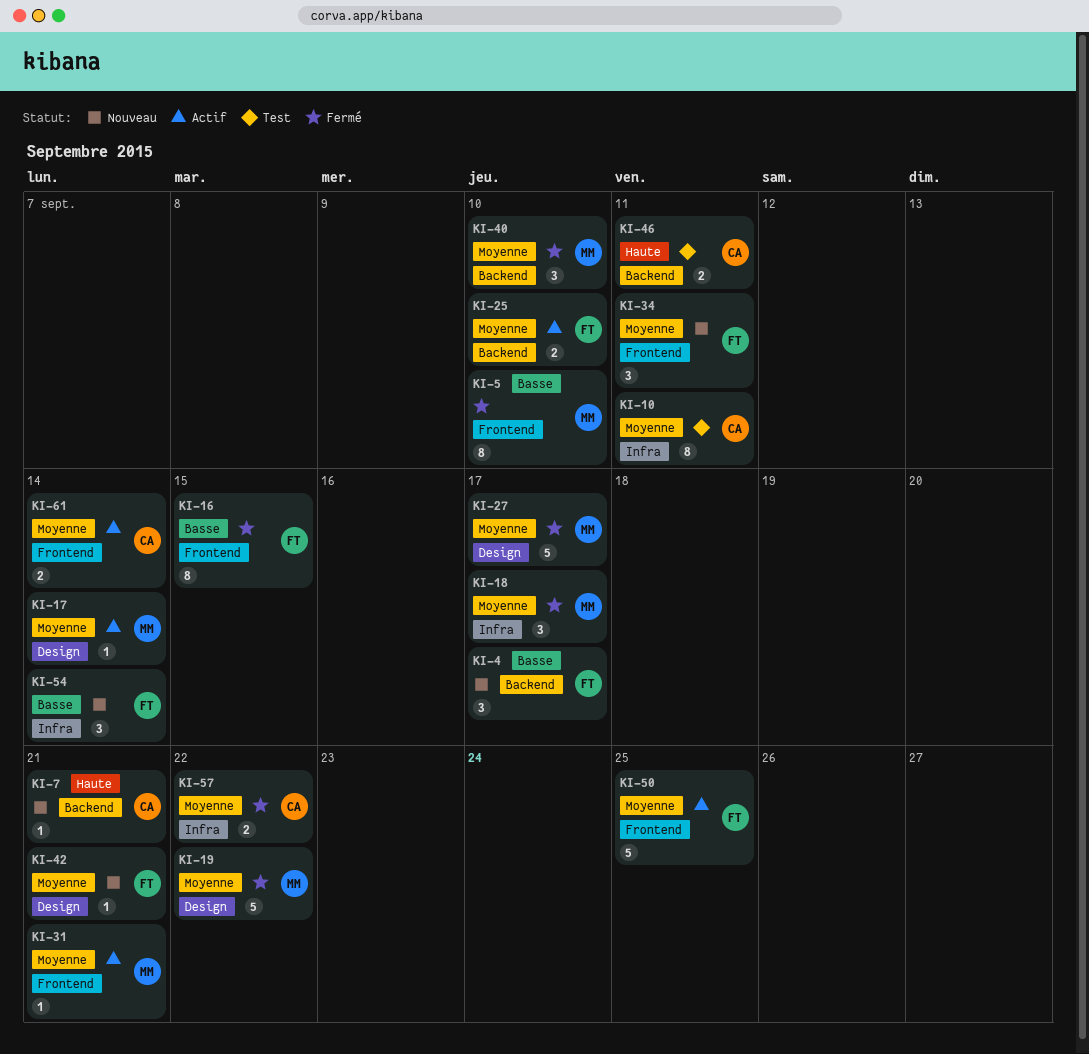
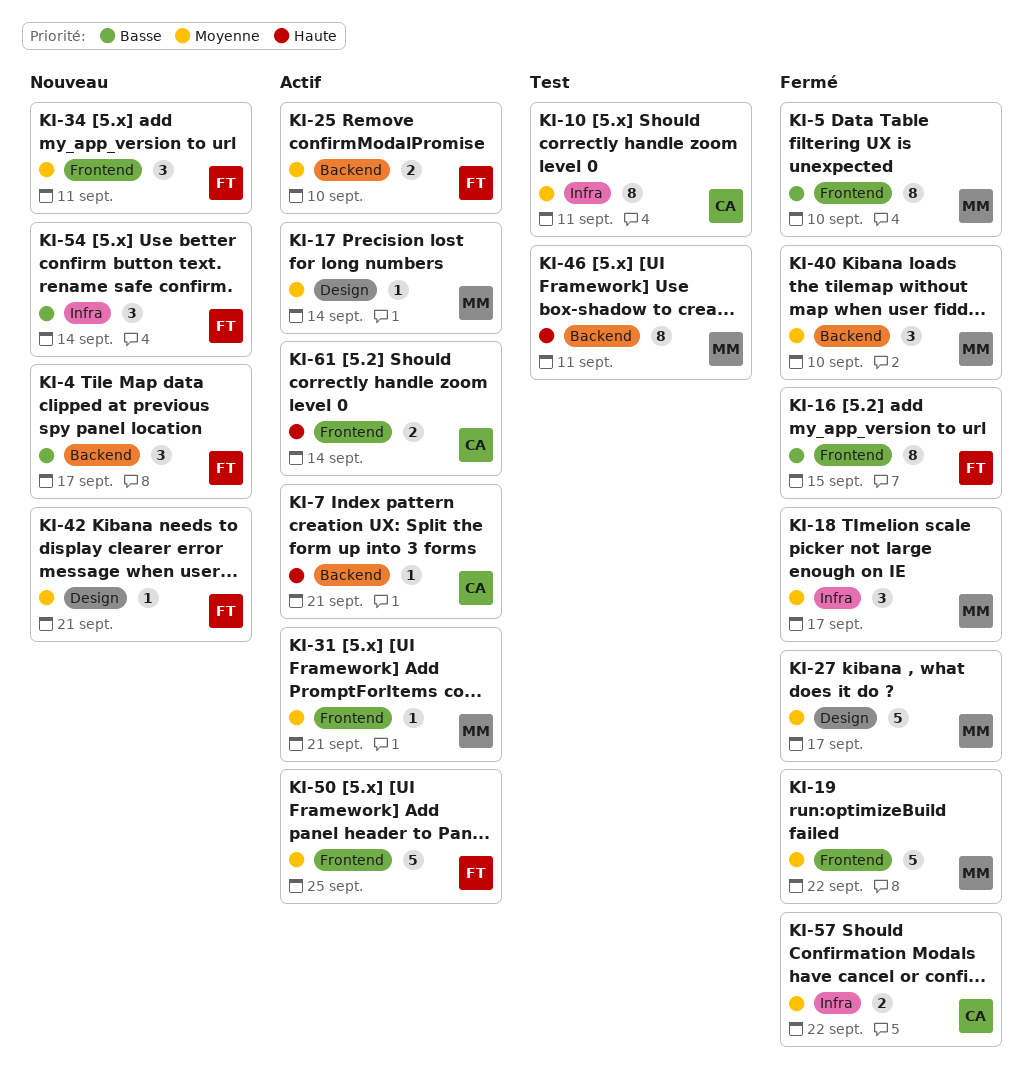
KI-7, status: Nouveau -> Actif
KI-19, label: Design -> Frontend
KI-46, owner: CA -> MM
KI-46, estimate: 2 -> 8
KI-61, priority: Moyenne -> Haute

